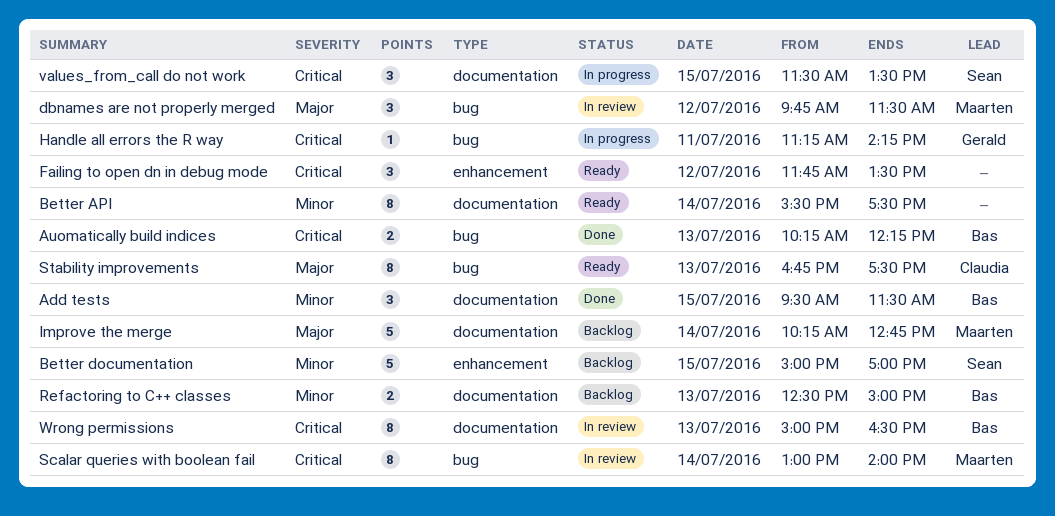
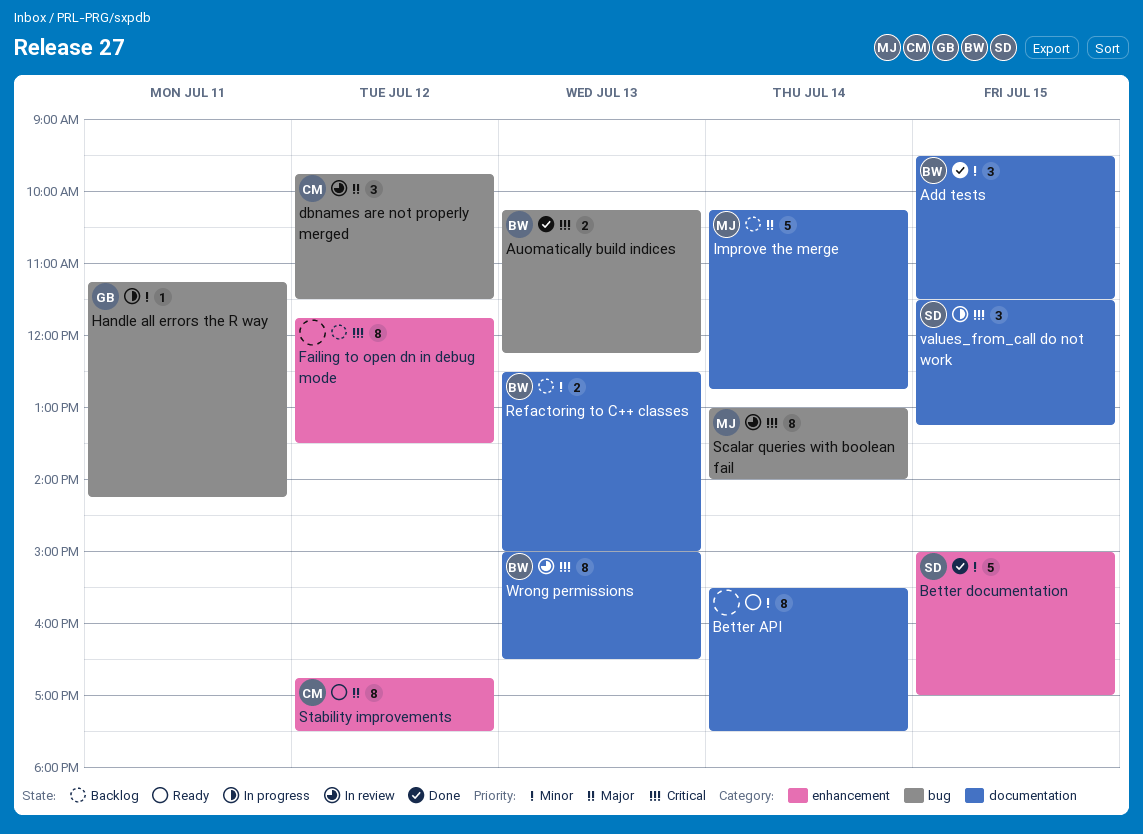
Better documentation, status: Backlog -> Done
dbnames are not properly merged, owner: Maarten -> Claudia
Failing to open dn in debug mode, status: Ready -> Backlog
Failing to open dn in debug mode, estimate: 3 -> 8
Handle all errors the R way, priority: Critical -> Minor
Stability improvements, label: bug -> enhancement
Stability improvements, day: Jul 13 -> Jul 12
values_from_call do not work, ends: 13:30 -> 13:15

